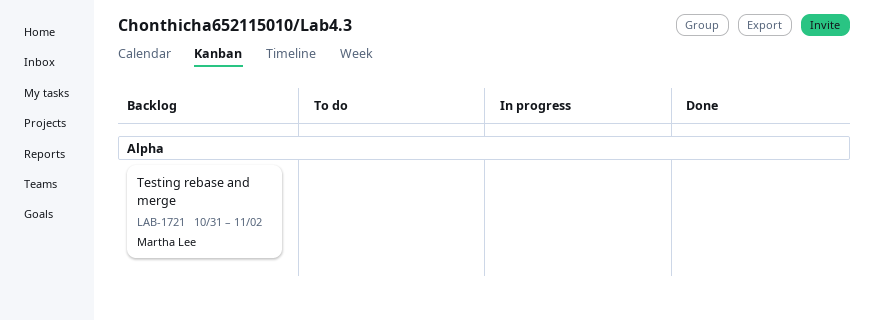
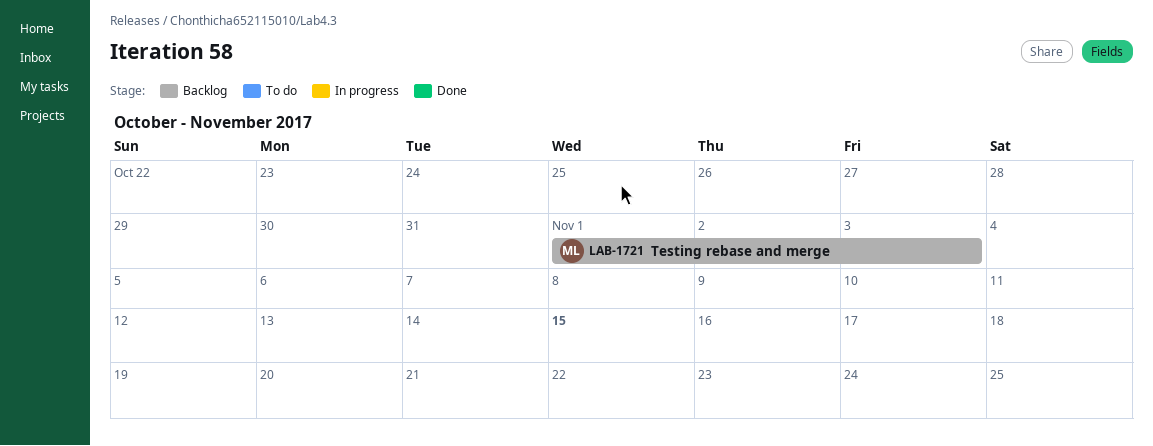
LAB-1721, start: Oct 31 -> Nov 1
LAB-1721, due: Nov 2 -> Nov 3

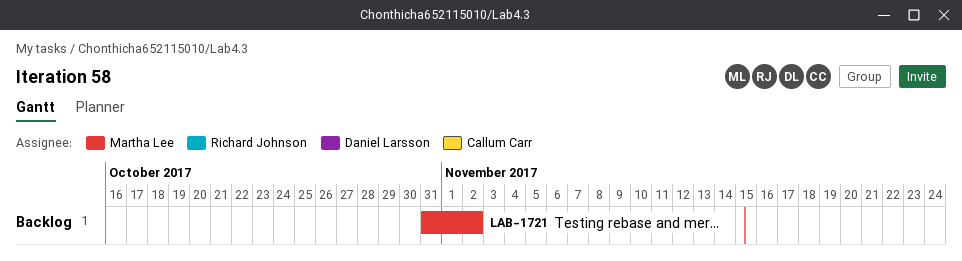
LAB-1721, start: Nov 1 -> Oct 31
LAB-1721, due: Nov 3 -> Nov 2

